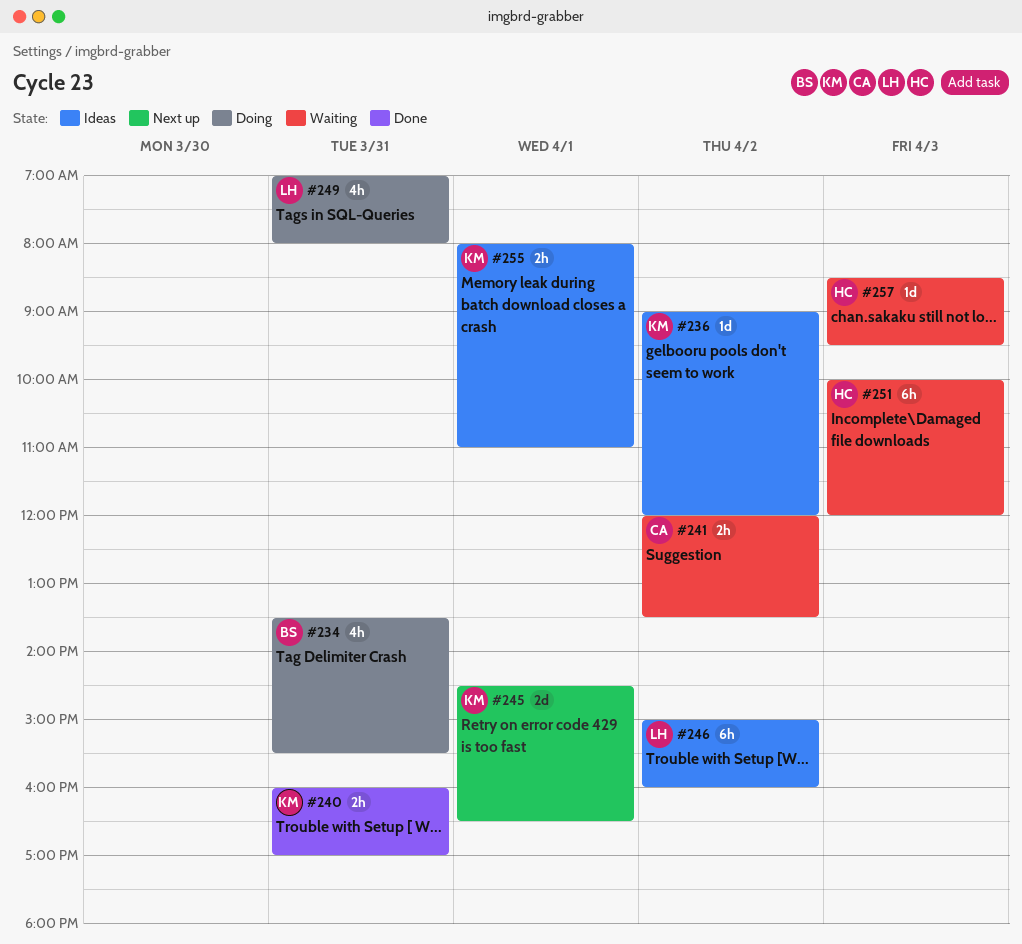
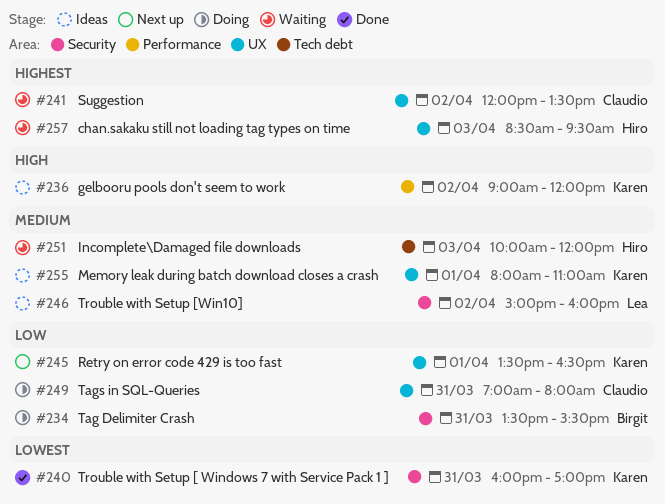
#245, begins: 14:30 -> 13:30
#249, owner: Lea -> Claudio

